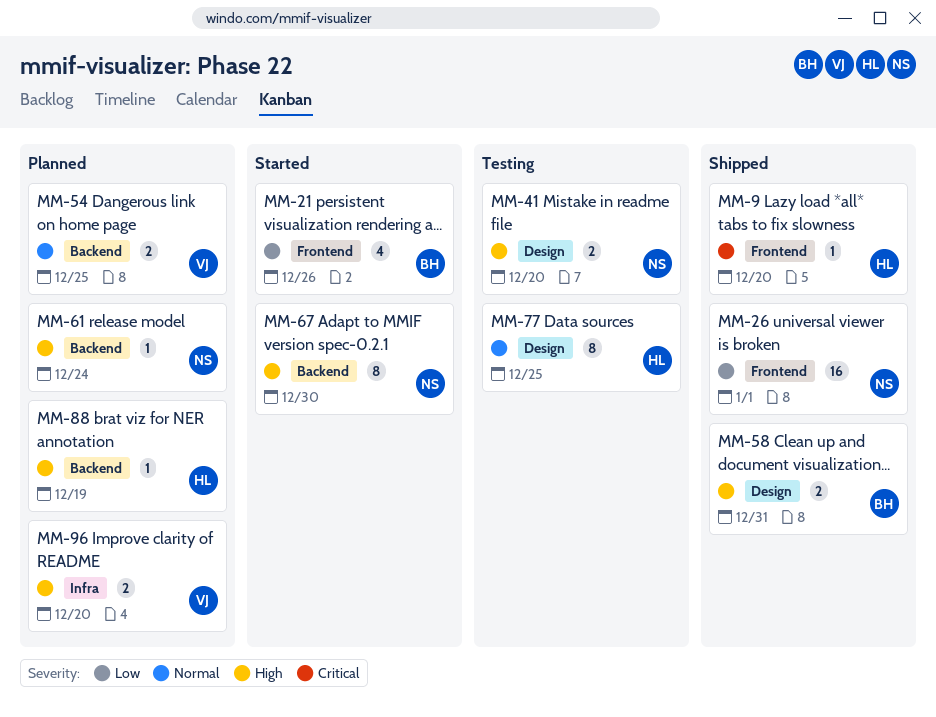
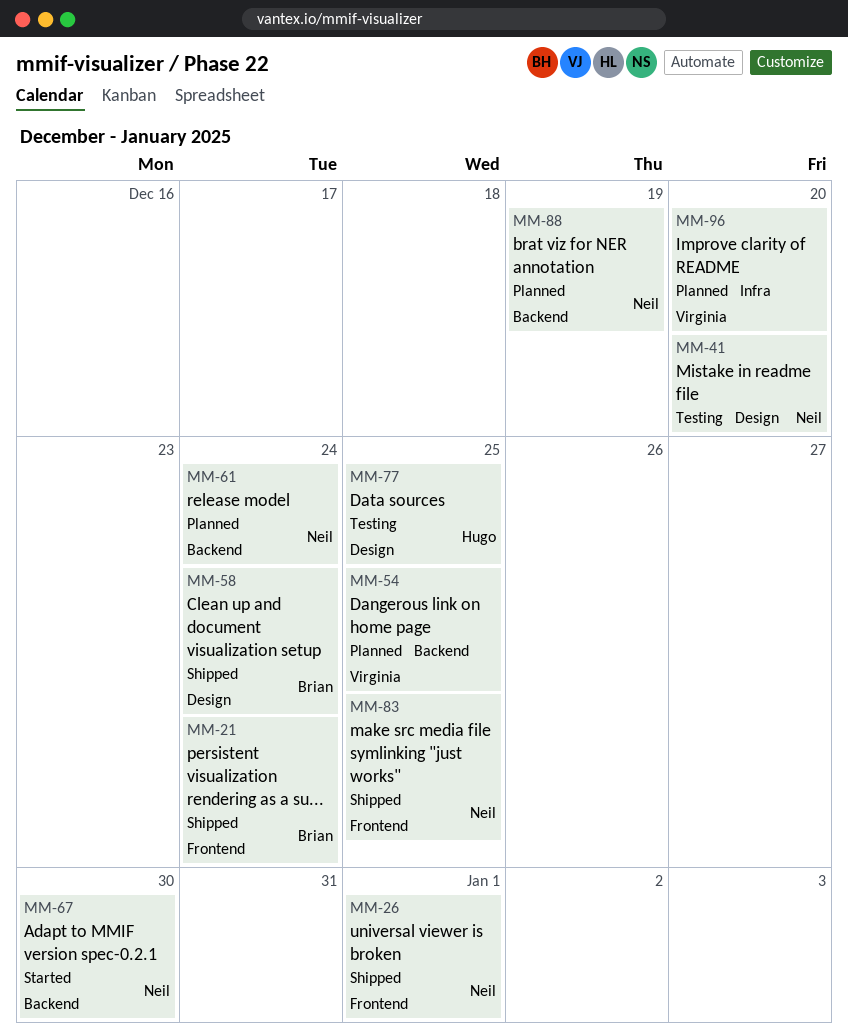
MM-9: present -> none
MM-21, status: Started -> Shipped
MM-21, due: Dec 26 -> Dec 24
MM-58, due: Dec 31 -> Dec 24
MM-83: none -> present
MM-88, owner: Hugo -> Neil

